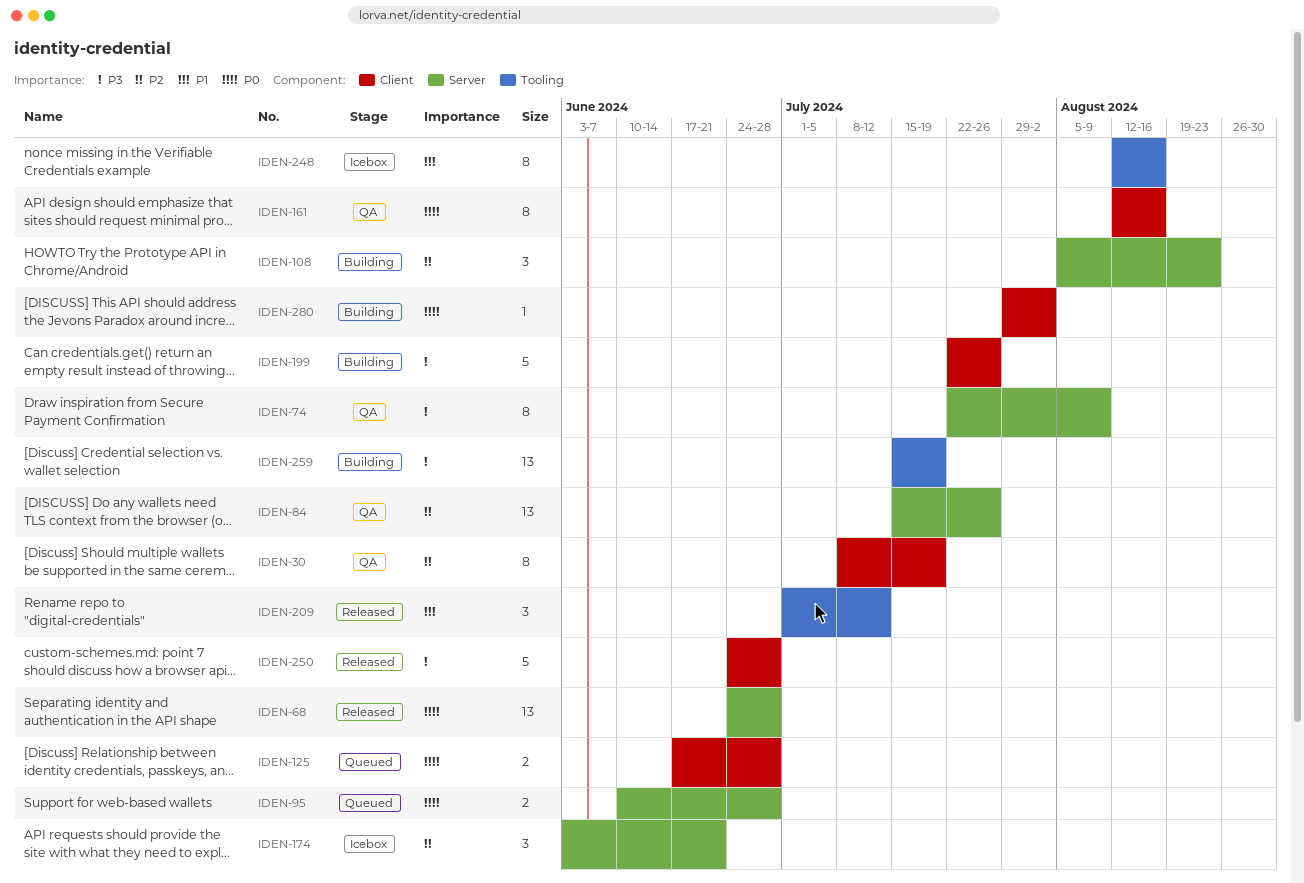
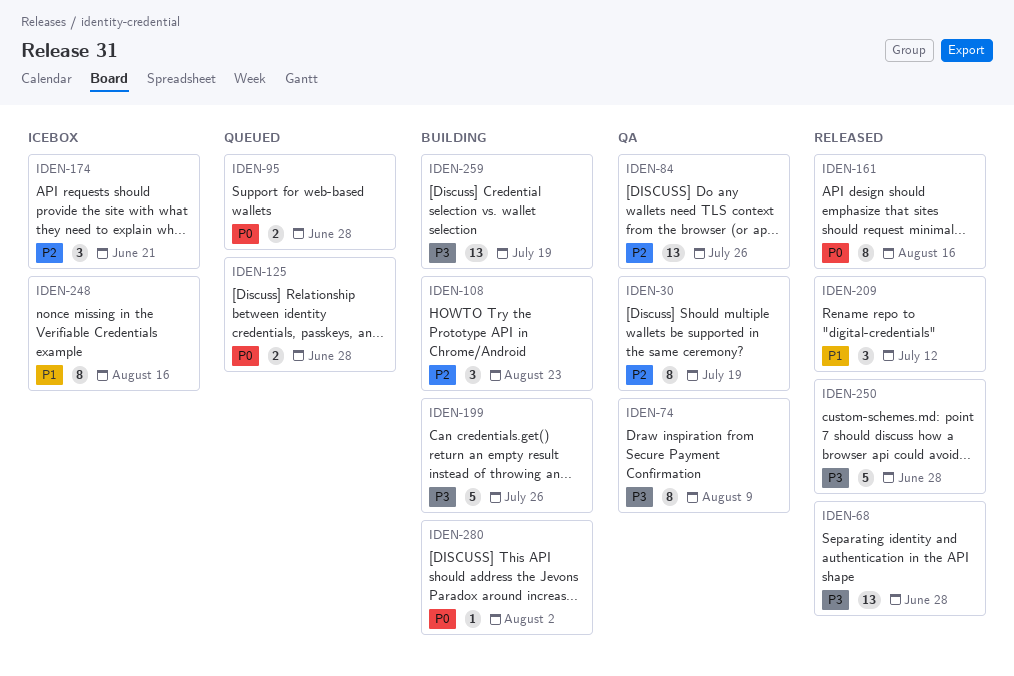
IDEN-68, priority: P0 -> P3
IDEN-161, status: QA -> Released

